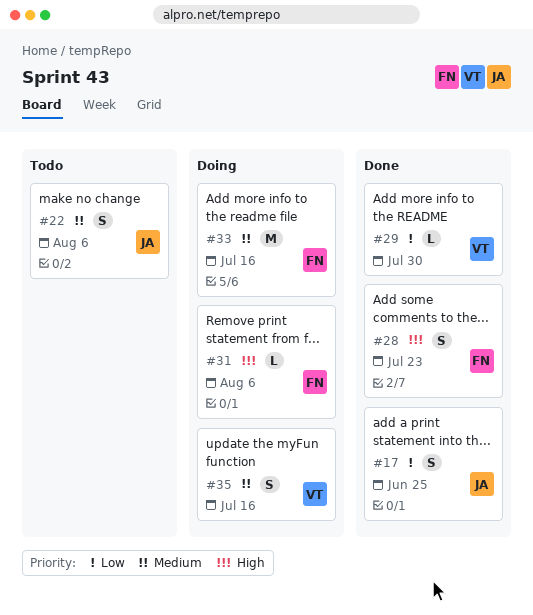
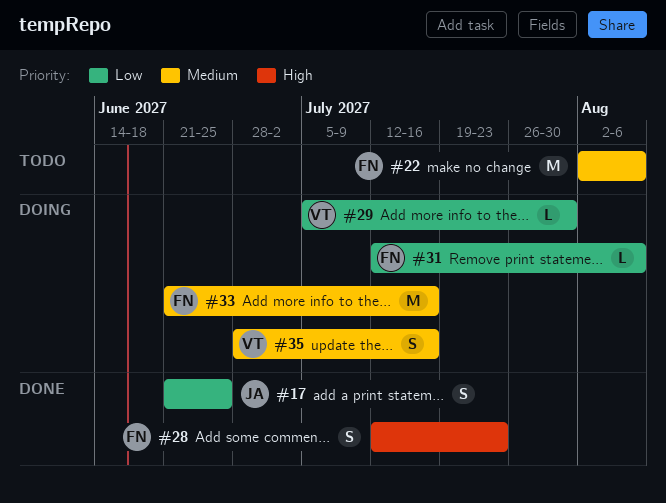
#22, owner: JA -> FN
#22, estimate: S -> M
#29, status: Done -> Doing
#31, priority: High -> Low

